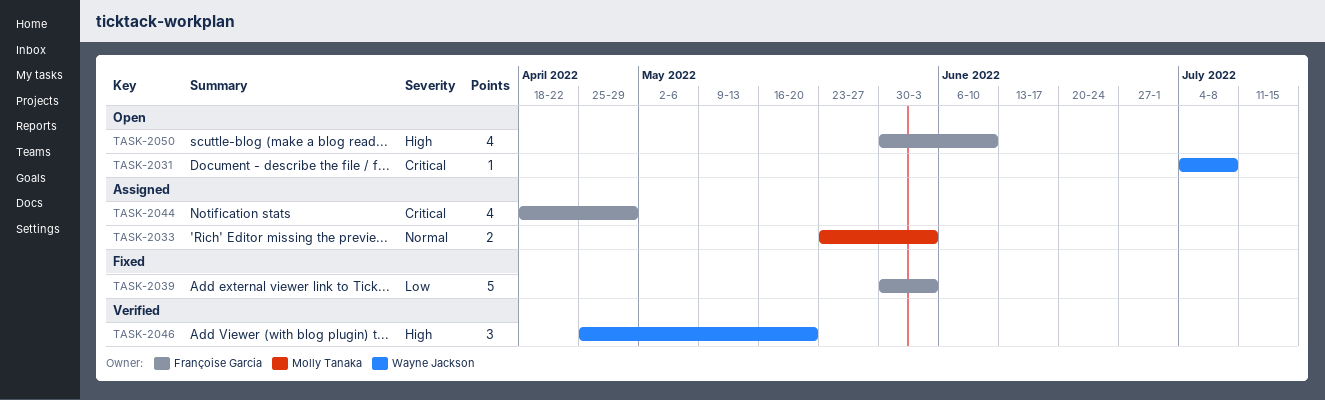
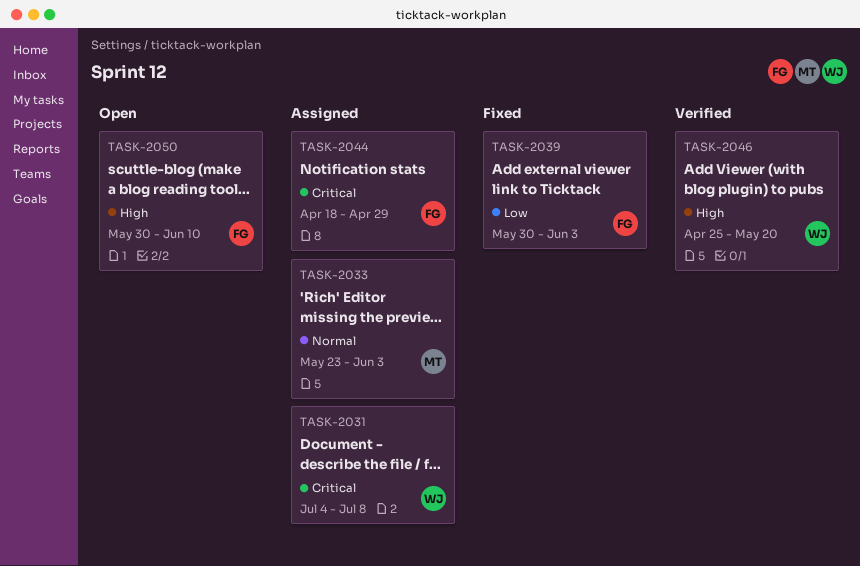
TASK-2031, status: Open -> Assigned

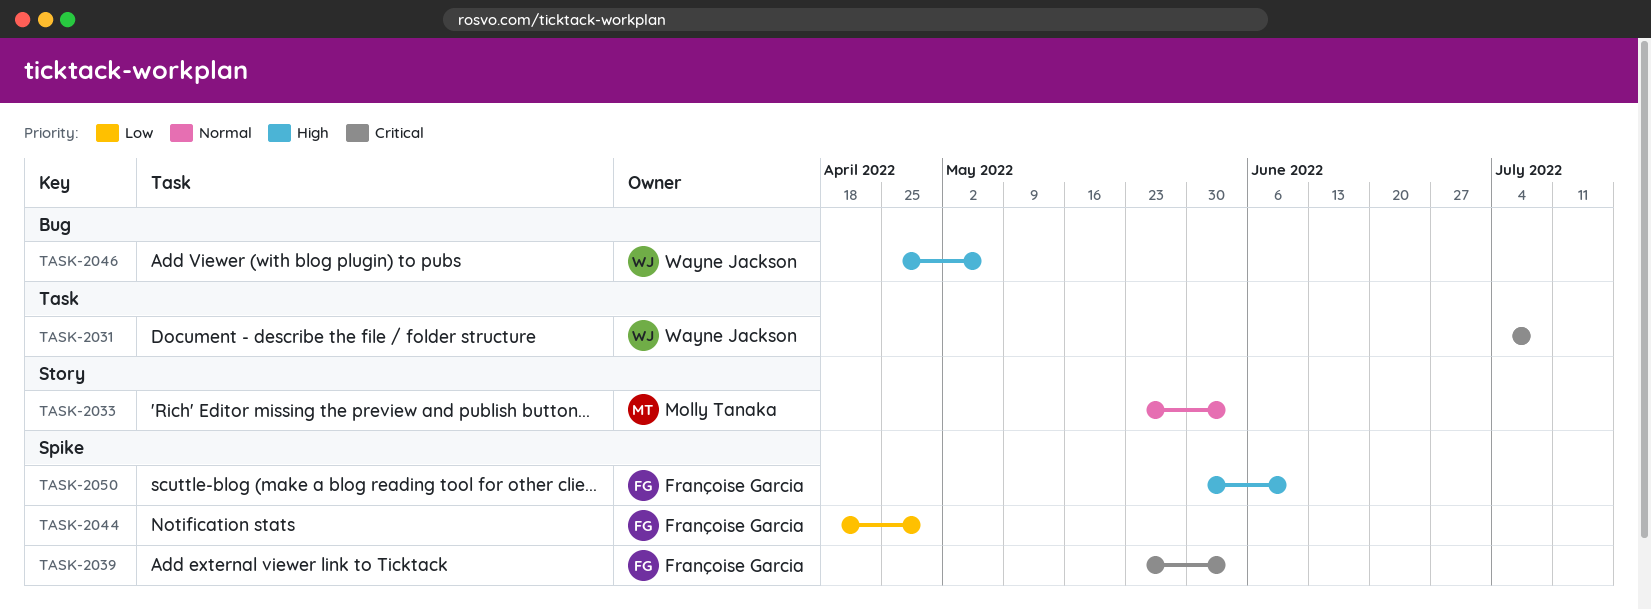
TASK-2039, priority: Low -> Critical
TASK-2039, start: May 30 -> May 23
TASK-2044, priority: Critical -> Low
TASK-2046, due: May 20 -> May 6

